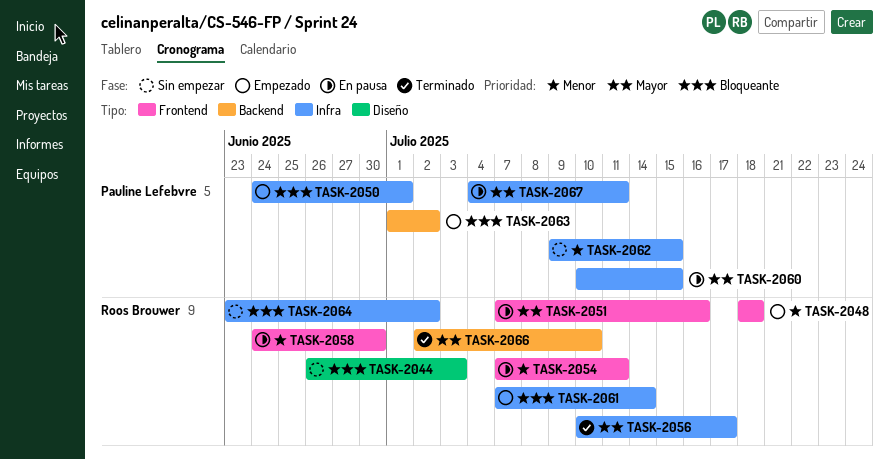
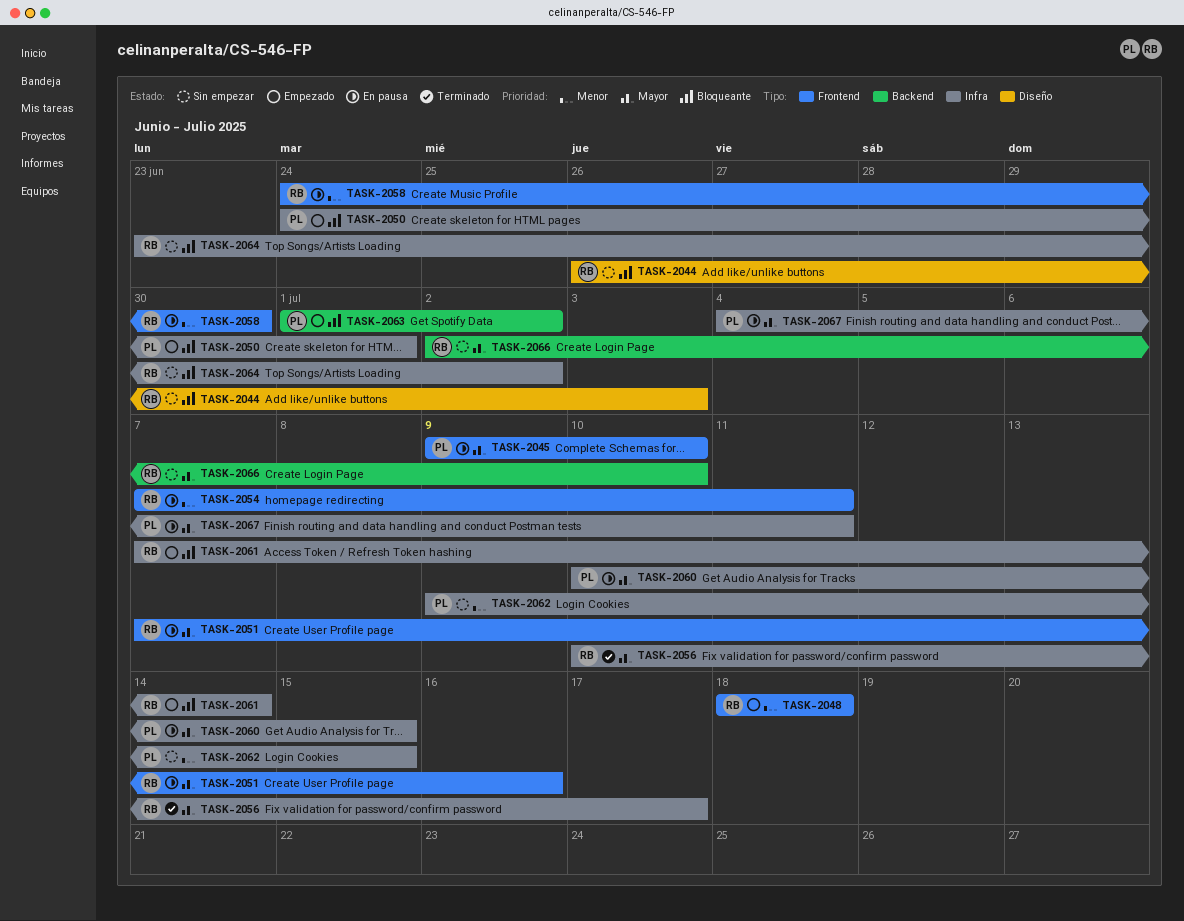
TASK-2045: none -> present
TASK-2066, status: Terminado -> Sin empezar

